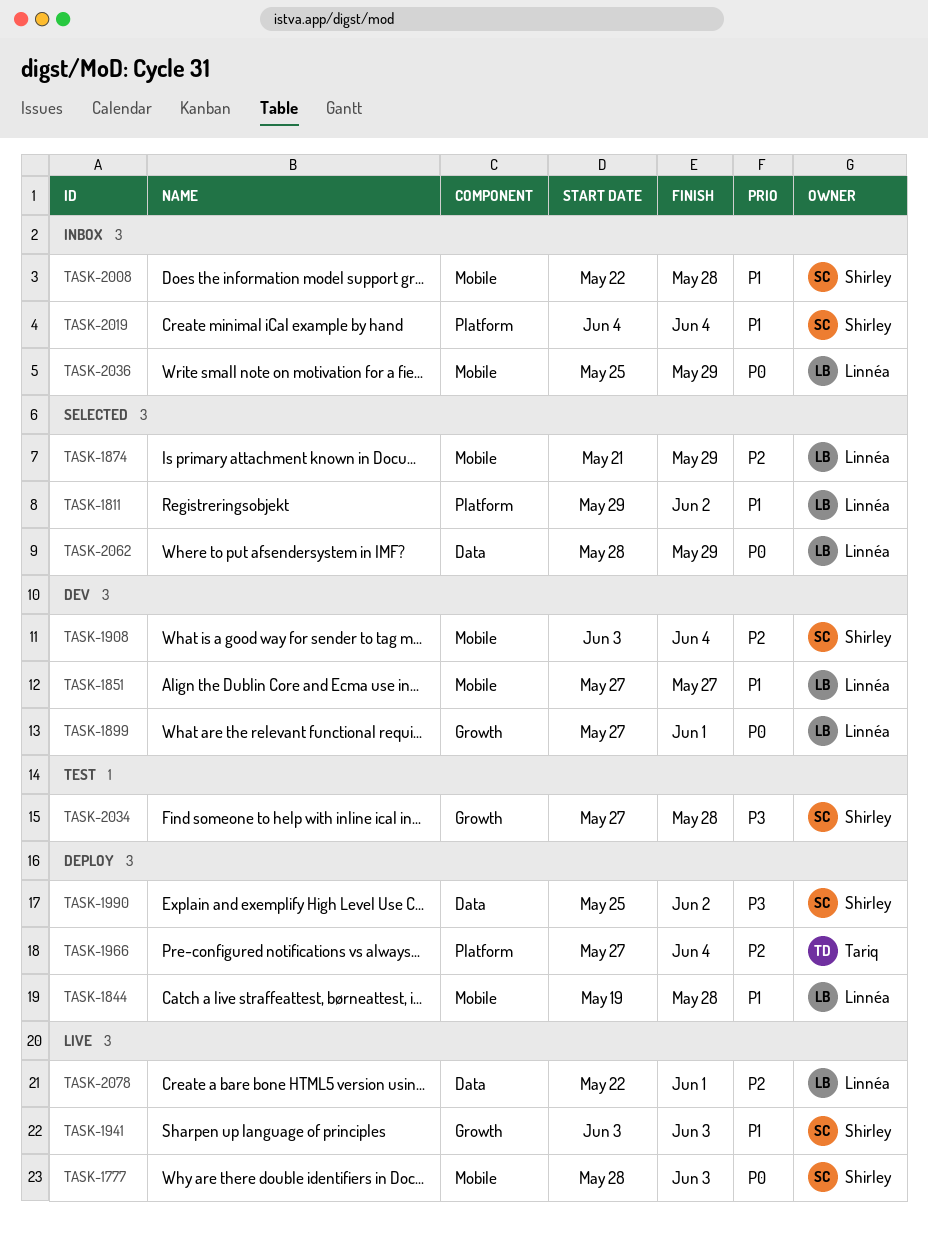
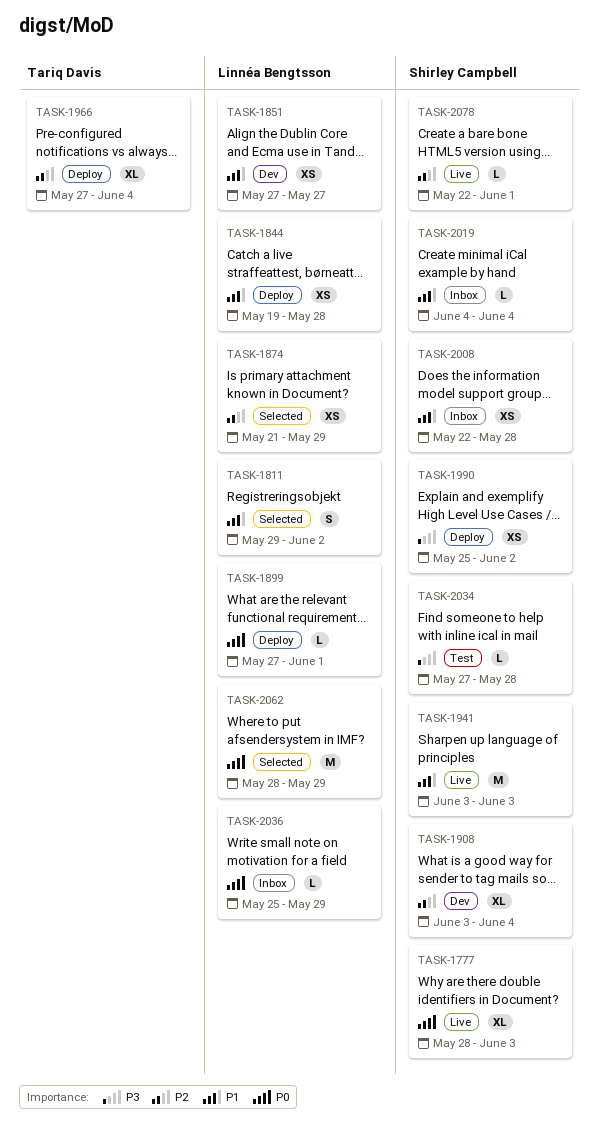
TASK-1899, status: Dev -> Deploy
TASK-2078, owner: Linnéa Bengtsson -> Shirley Campbell

